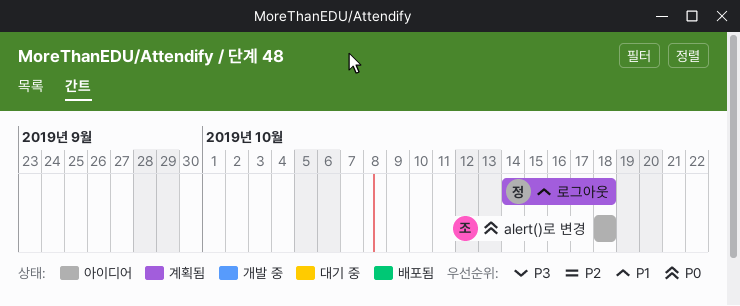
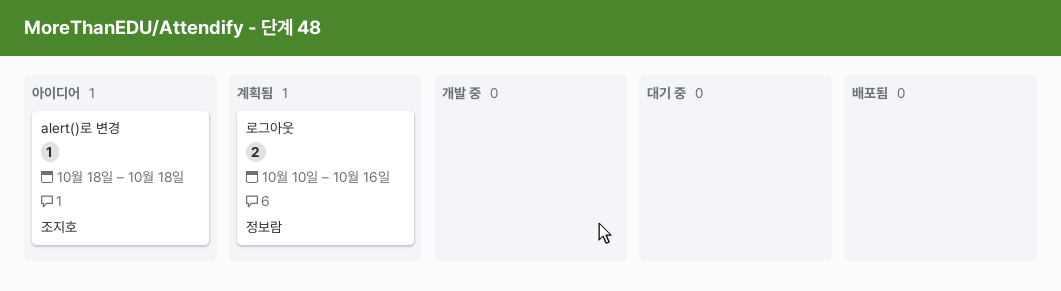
로그아웃, start: Oct 14 -> Oct 10
로그아웃, due: Oct 18 -> Oct 16

